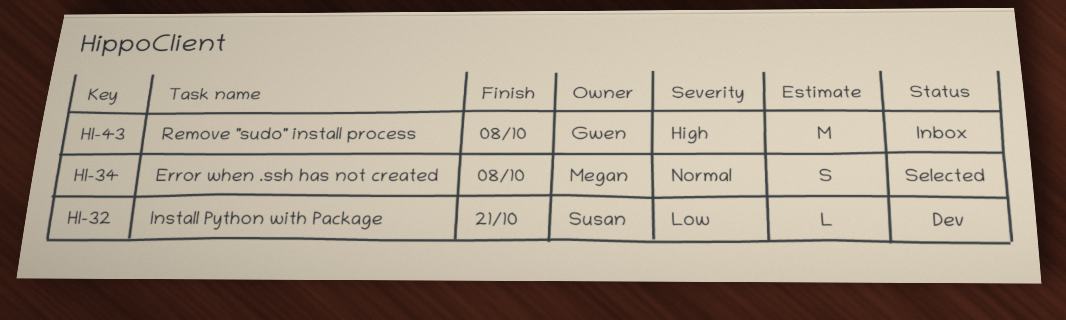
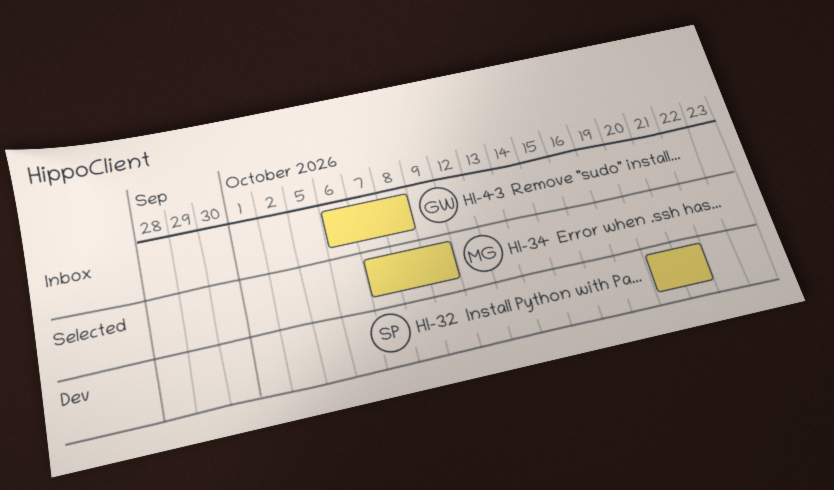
HI-34, due: Oct 8 -> Oct 9

